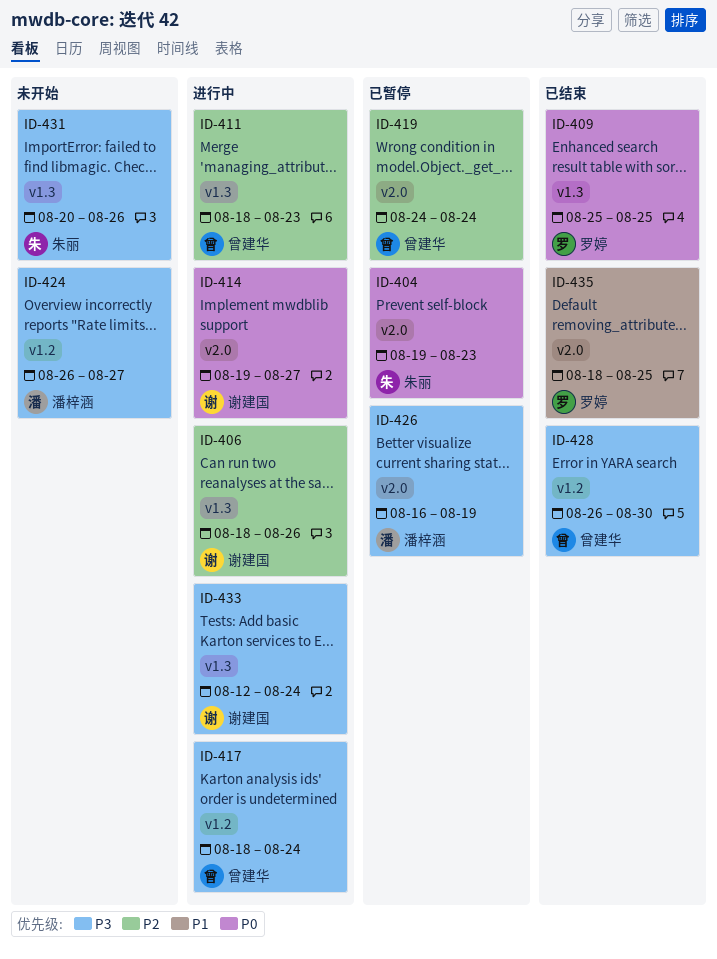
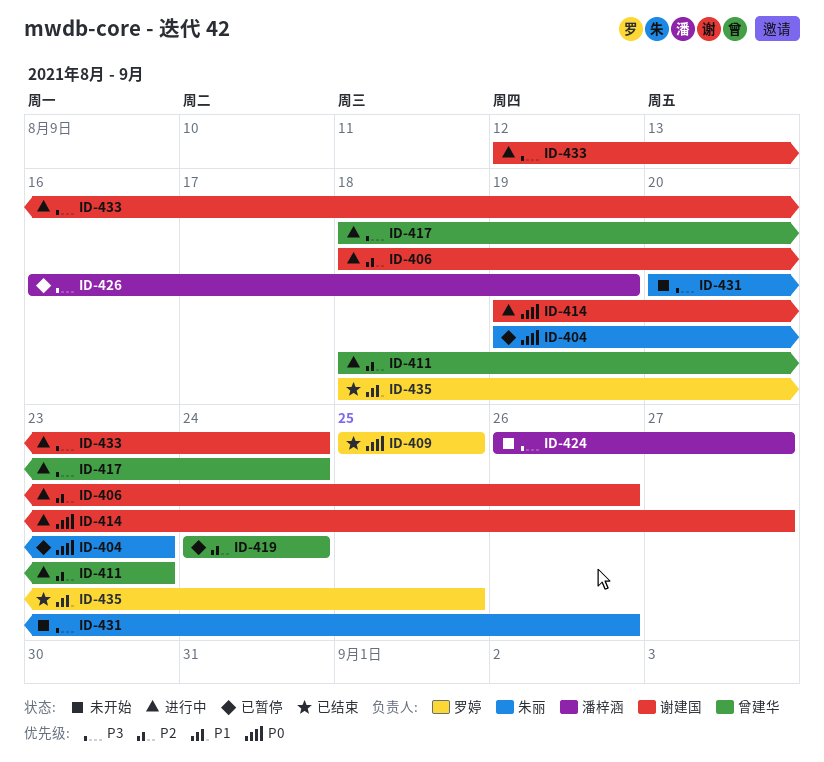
ID-428: present -> none

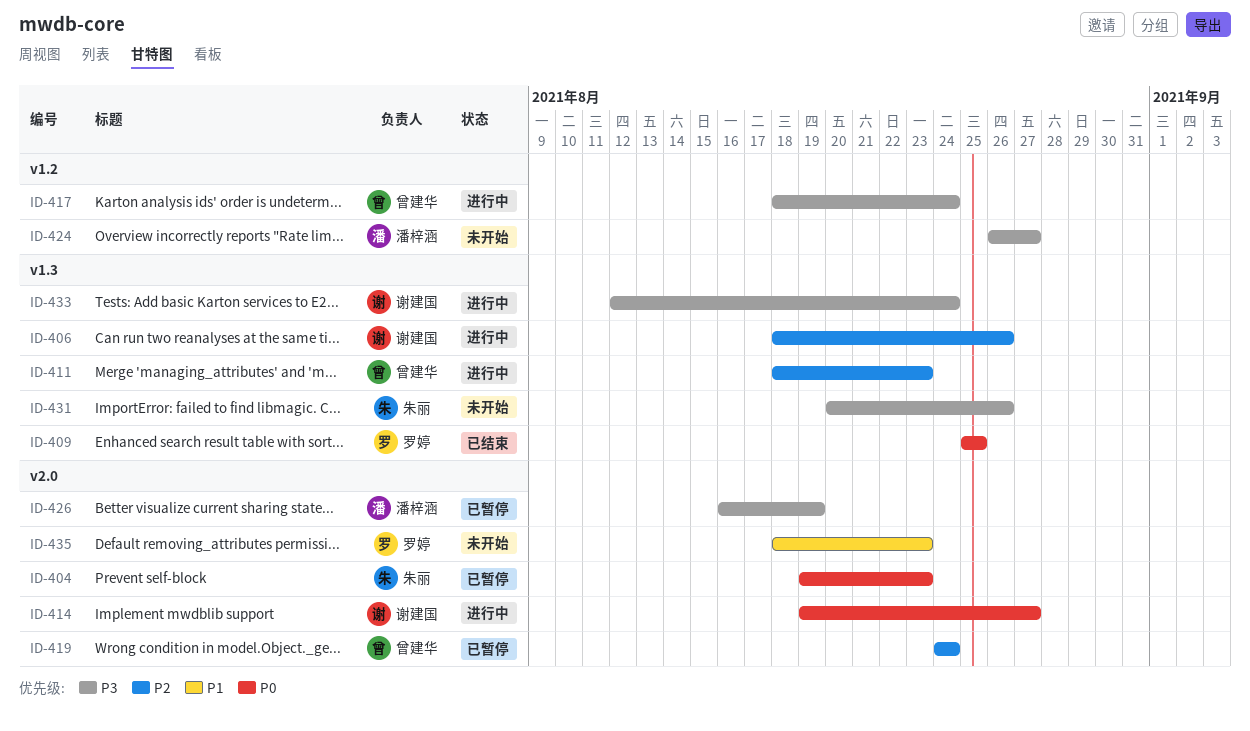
ID-435, status: 已结束 -> 未开始
ID-435, due: Aug 25 -> Aug 23

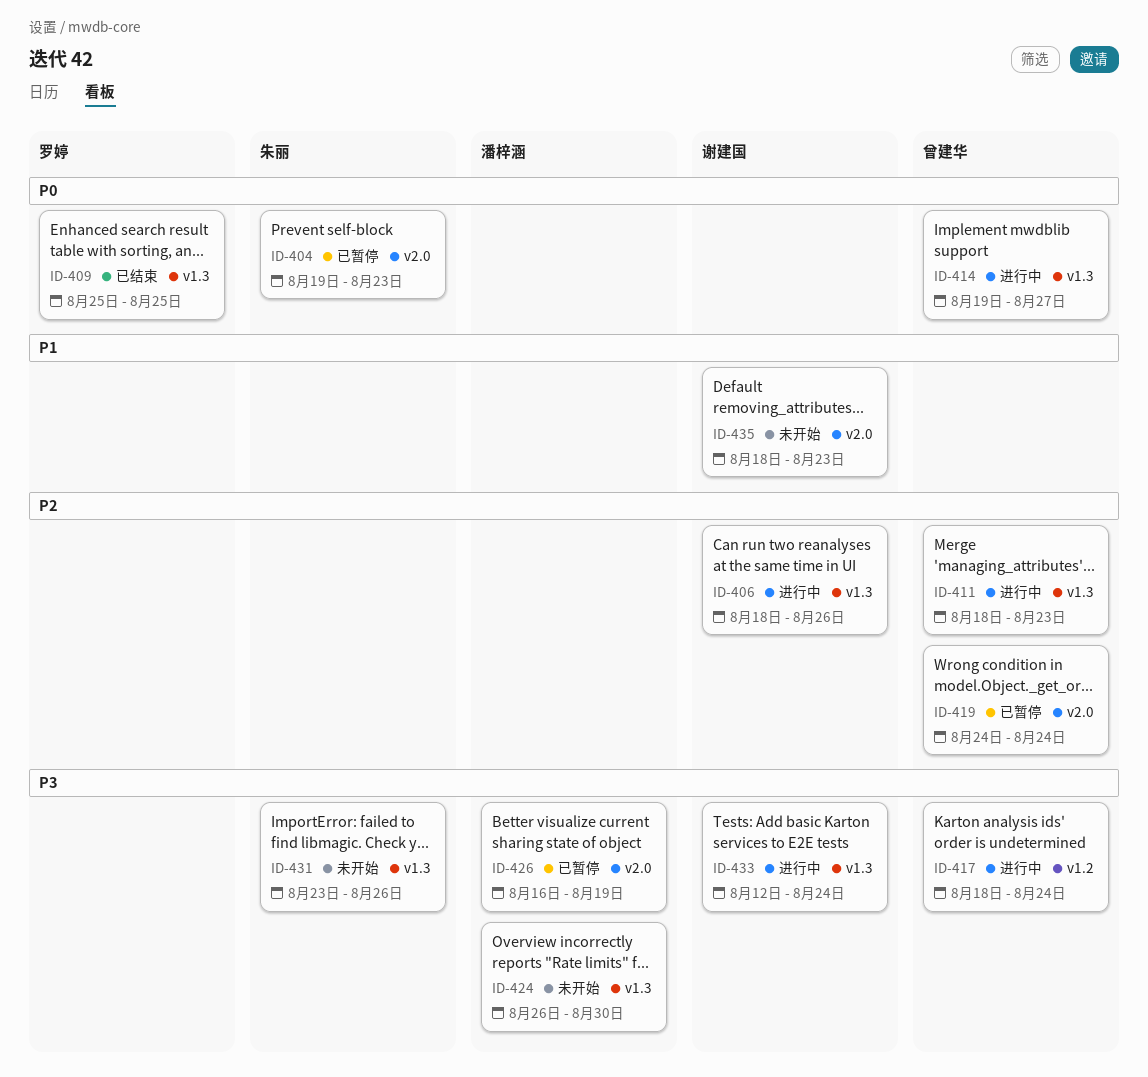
ID-414, owner: 谢建国 -> 曾建华
ID-414, label: v2.0 -> v1.3
ID-424, label: v1.2 -> v1.3
ID-424, due: Aug 27 -> Aug 30
ID-431, start: Aug 20 -> Aug 23
ID-435, owner: 罗婷 -> 谢建国

